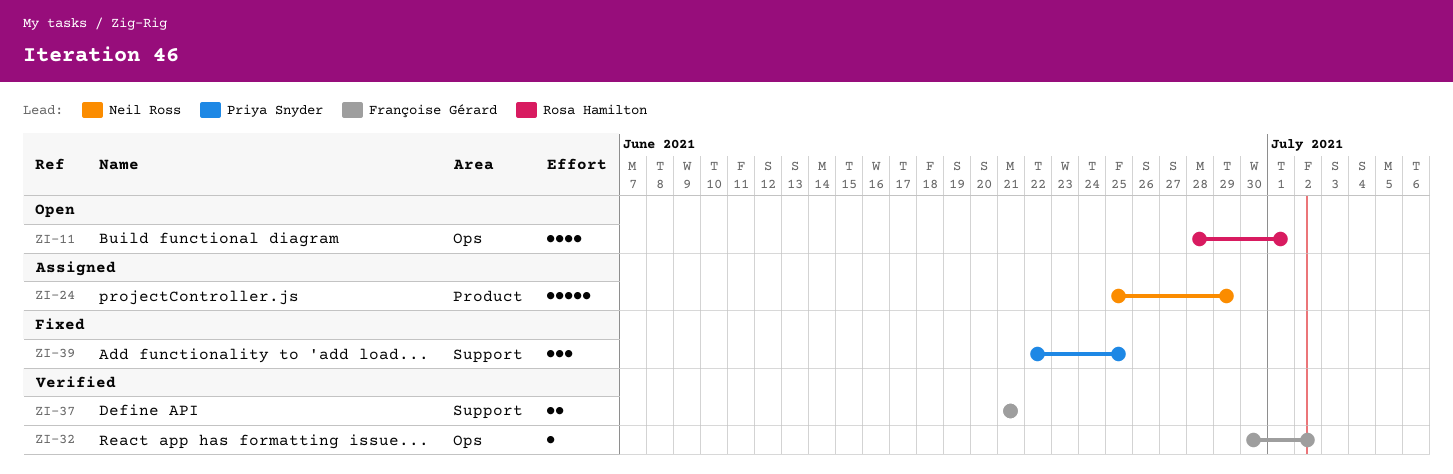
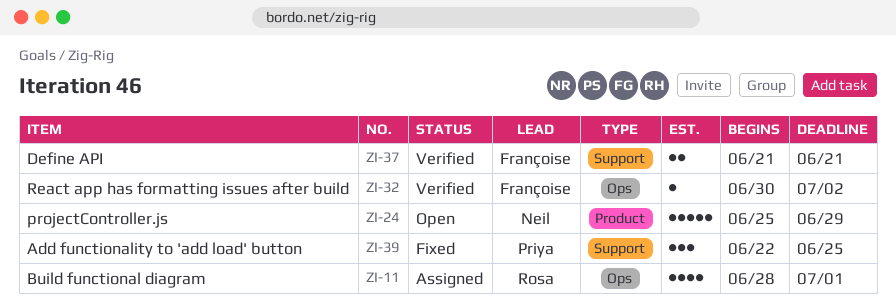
ZI-11, status: Open -> Assigned
ZI-24, status: Assigned -> Open

